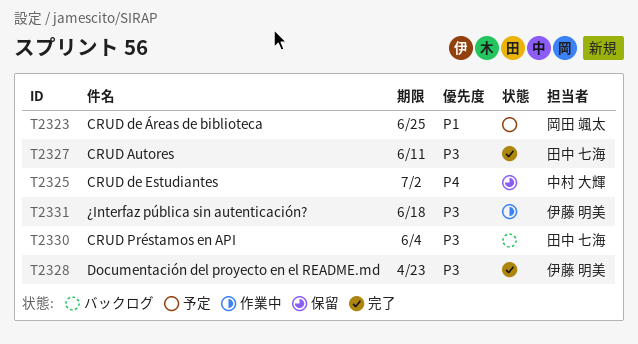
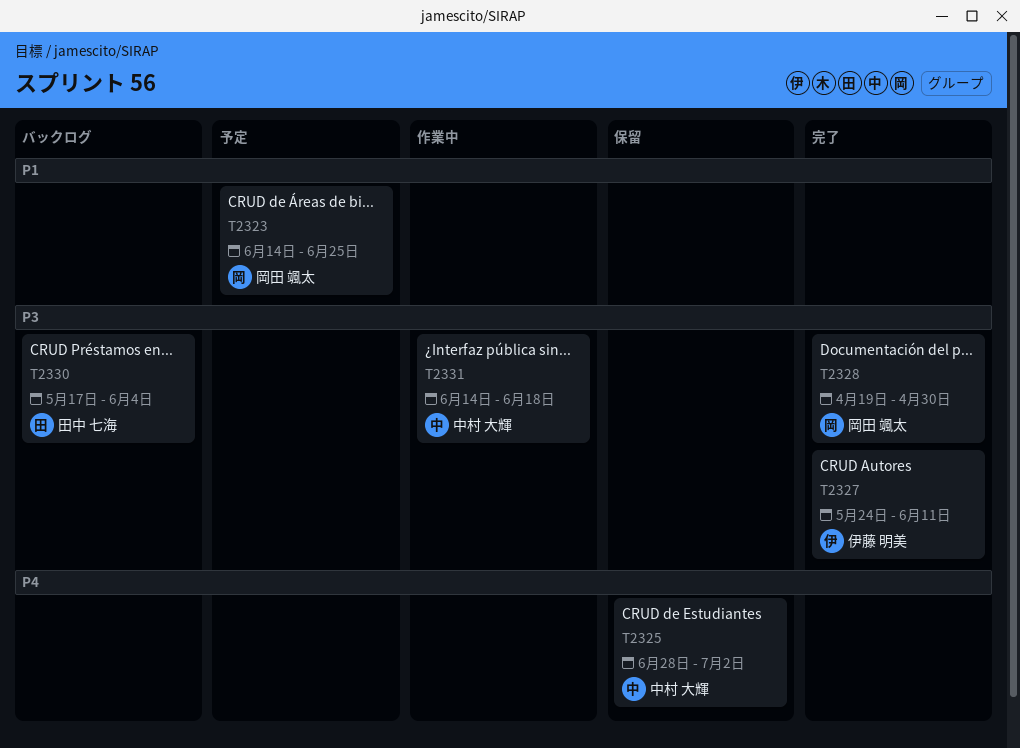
T2327, owner: 田中 七海 -> 伊藤 明美
T2328, owner: 伊藤 明美 -> 岡田 颯太
T2328, due: Apr 23 -> Apr 30
T2331, owner: 伊藤 明美 -> 中村 大輝

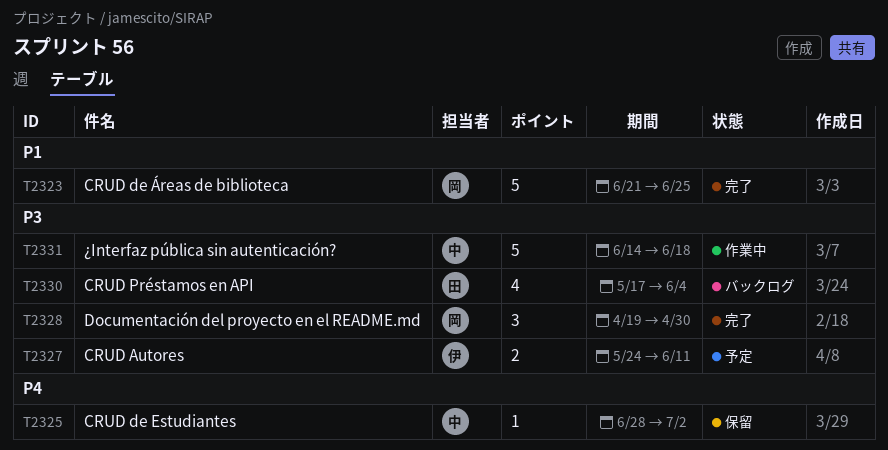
T2323, status: 予定 -> 完了
T2323, start: Jun 14 -> Jun 21
T2327, status: 完了 -> 予定

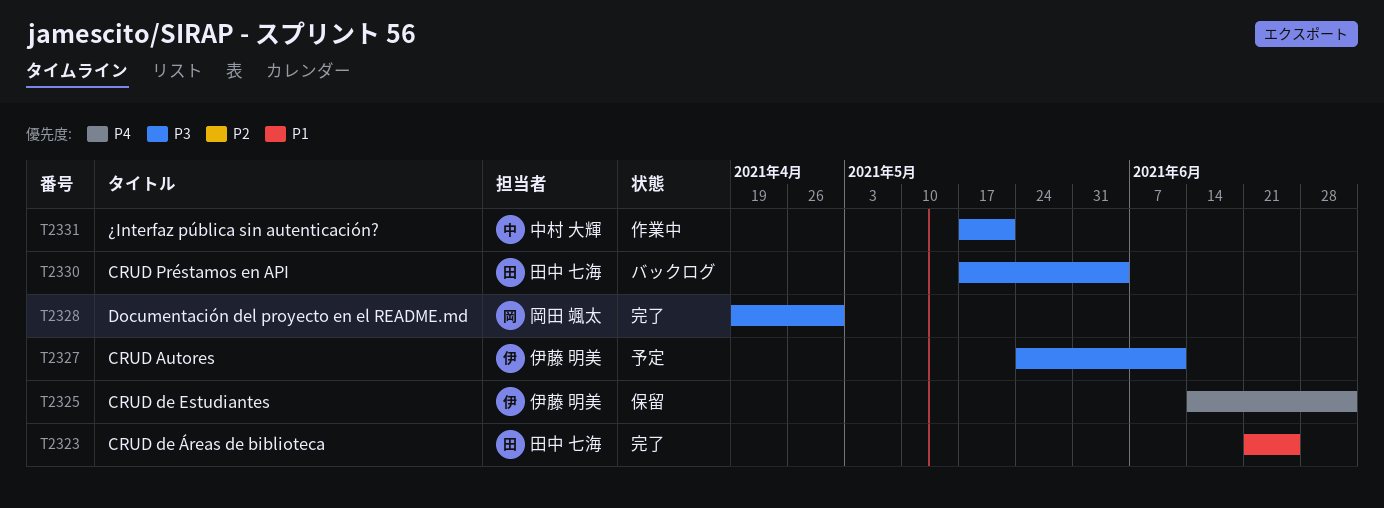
T2323, owner: 岡田 颯太 -> 田中 七海
T2325, owner: 中村 大輝 -> 伊藤 明美
T2325, start: Jun 28 -> Jun 14
T2331, start: Jun 14 -> May 17
T2331, due: Jun 18 -> May 21

